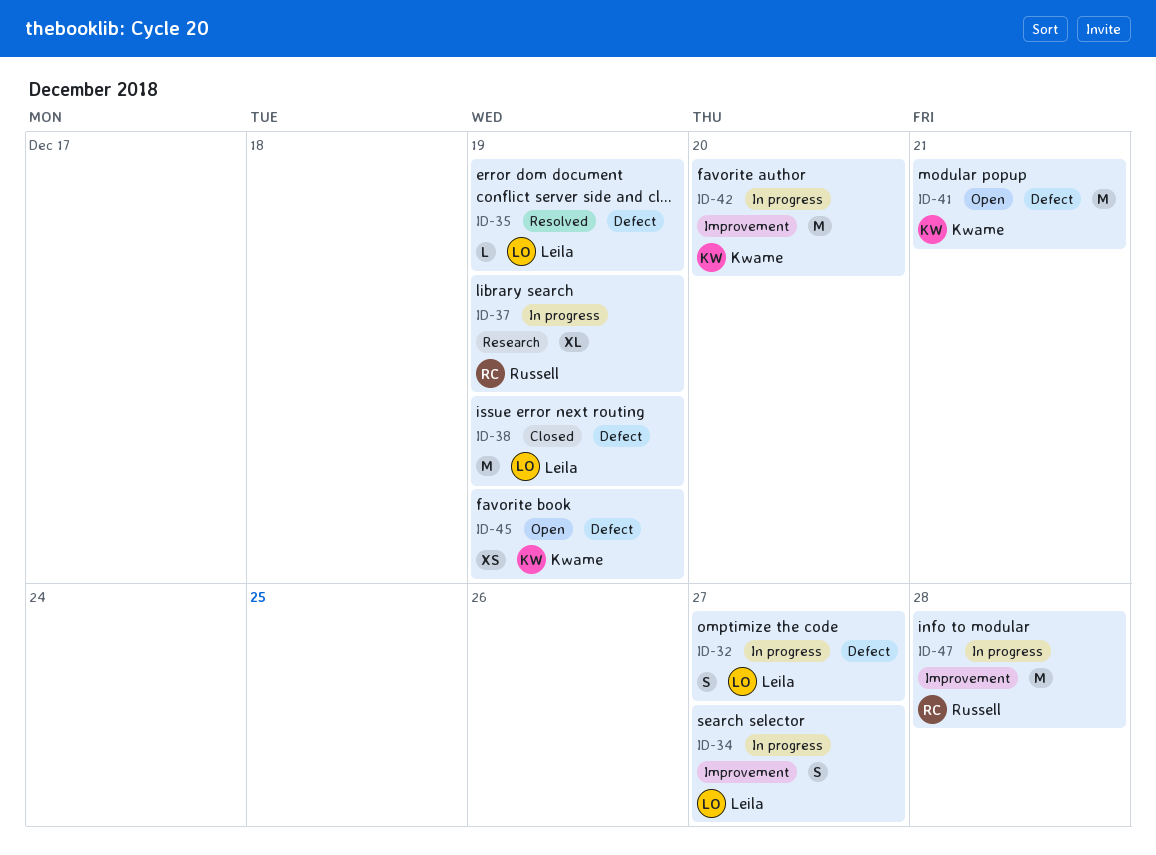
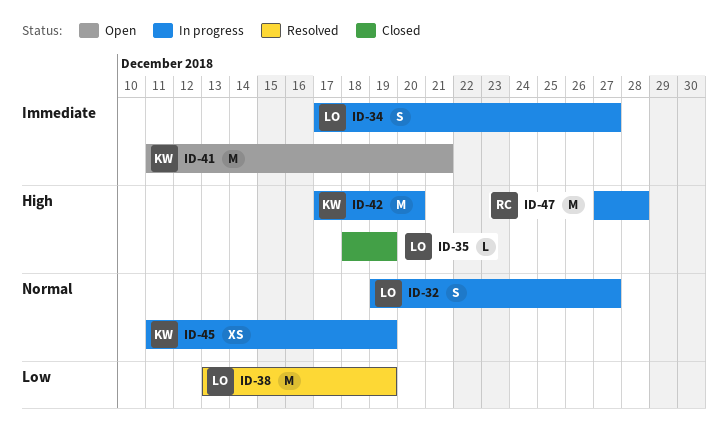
ID-35, status: Resolved -> Closed
ID-37: present -> none
ID-38, status: Closed -> Resolved
ID-45, status: Open -> In progress

